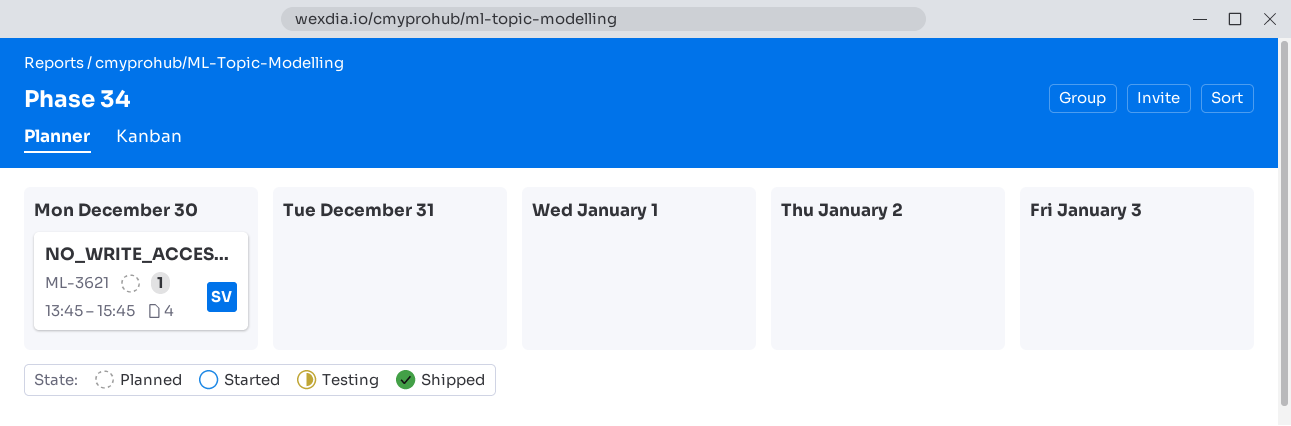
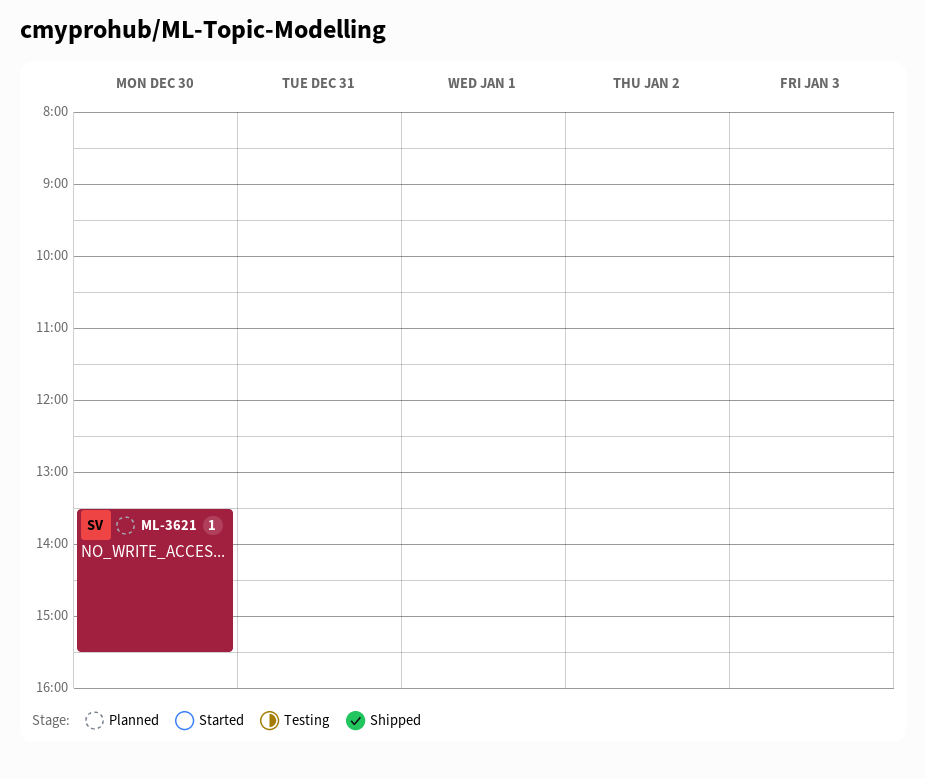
ML-3621, begins: 13:45 -> 13:30
ML-3621, ends: 15:45 -> 15:30

